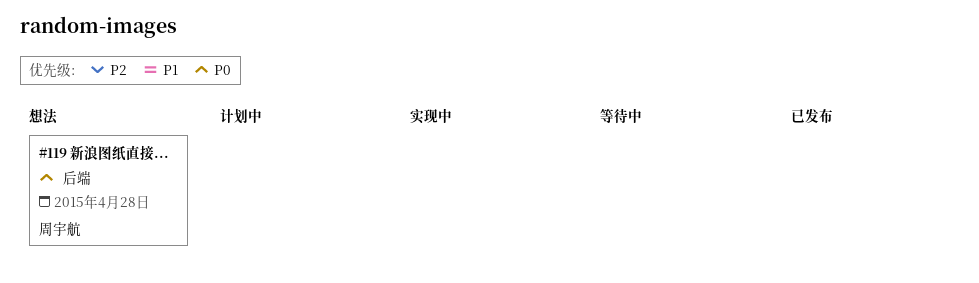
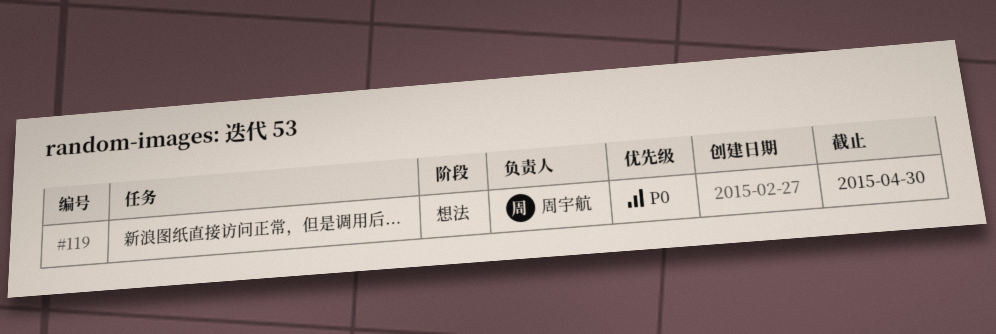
#119, due: Apr 28 -> Apr 30

